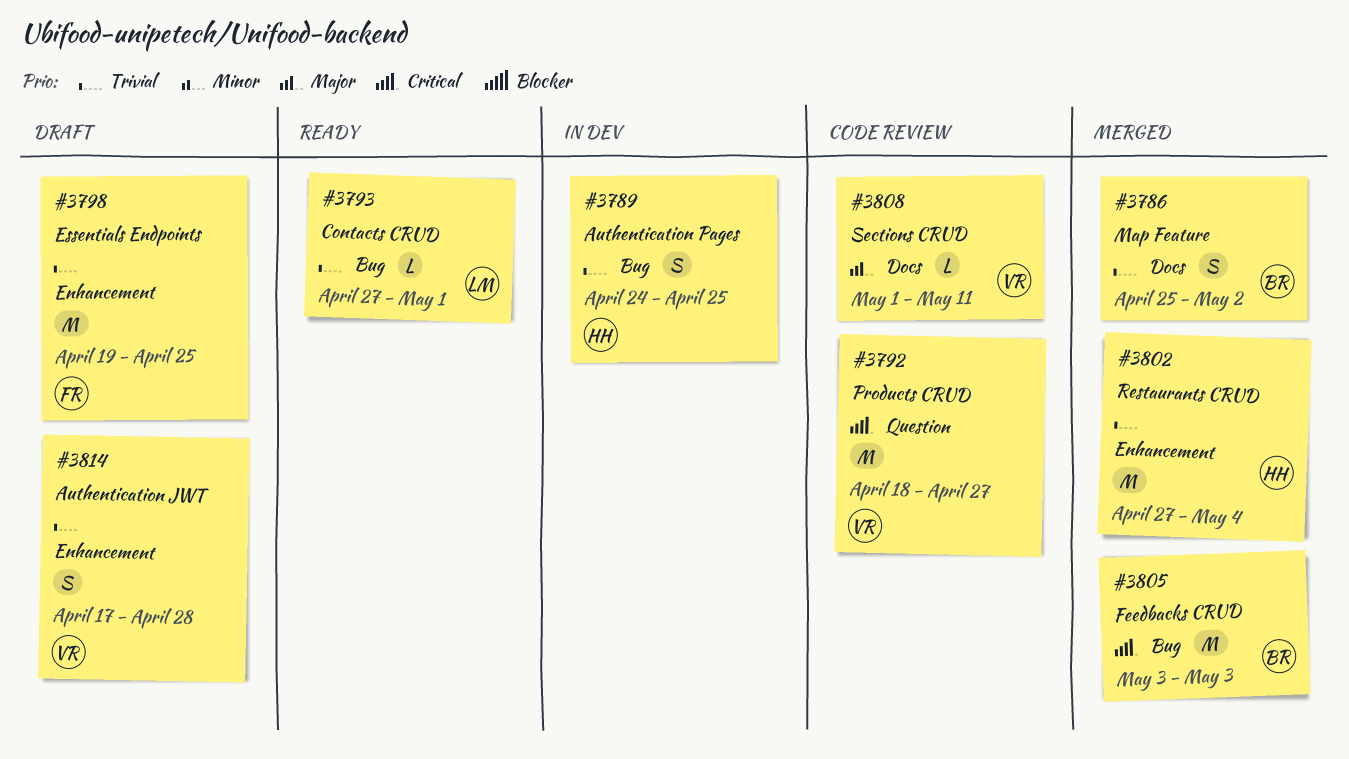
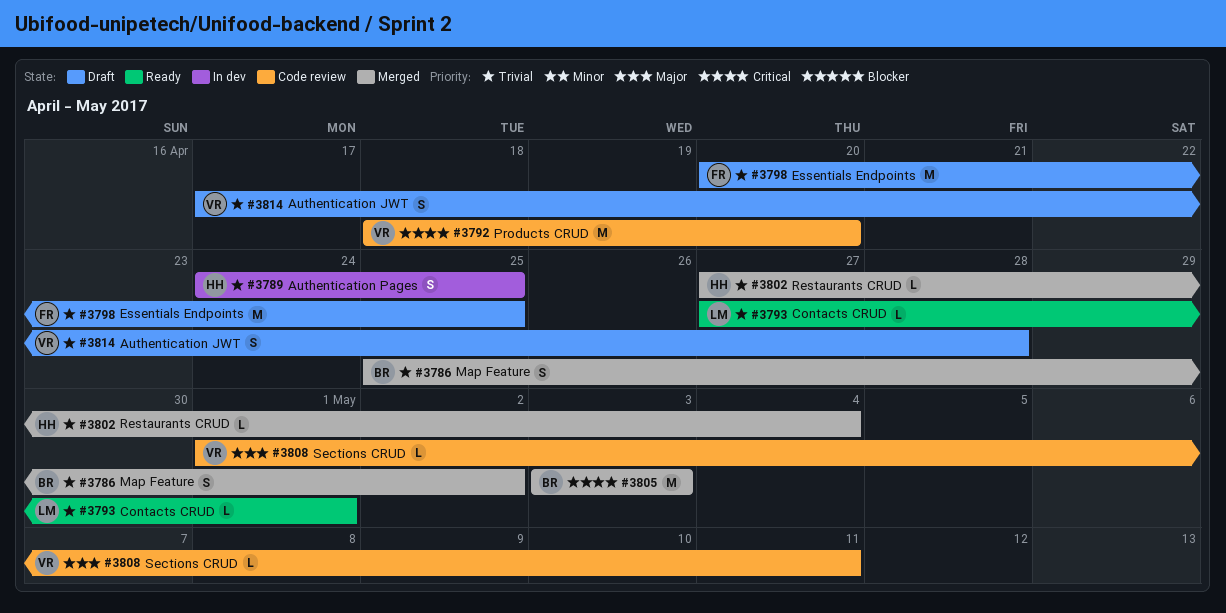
#3792, due: Apr 27 -> Apr 20
#3798, start: Apr 19 -> Apr 20
#3802, estimate: M -> L

